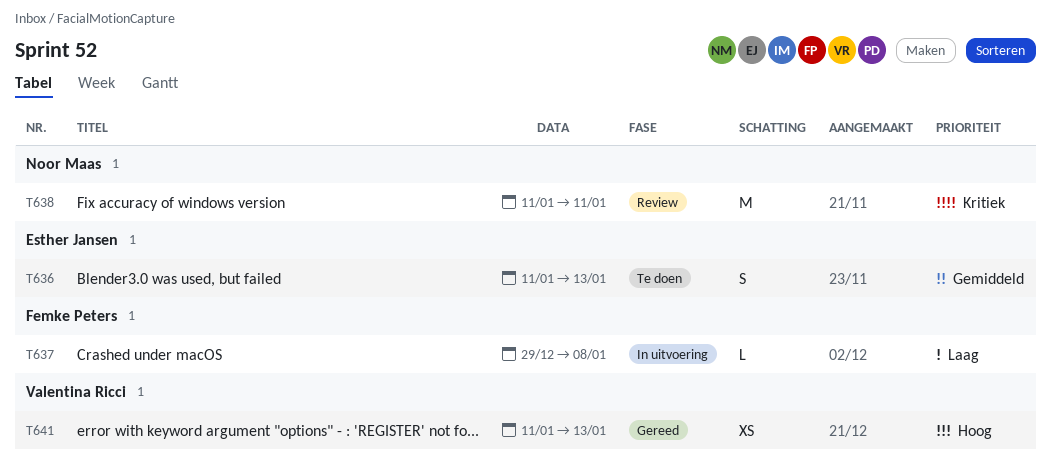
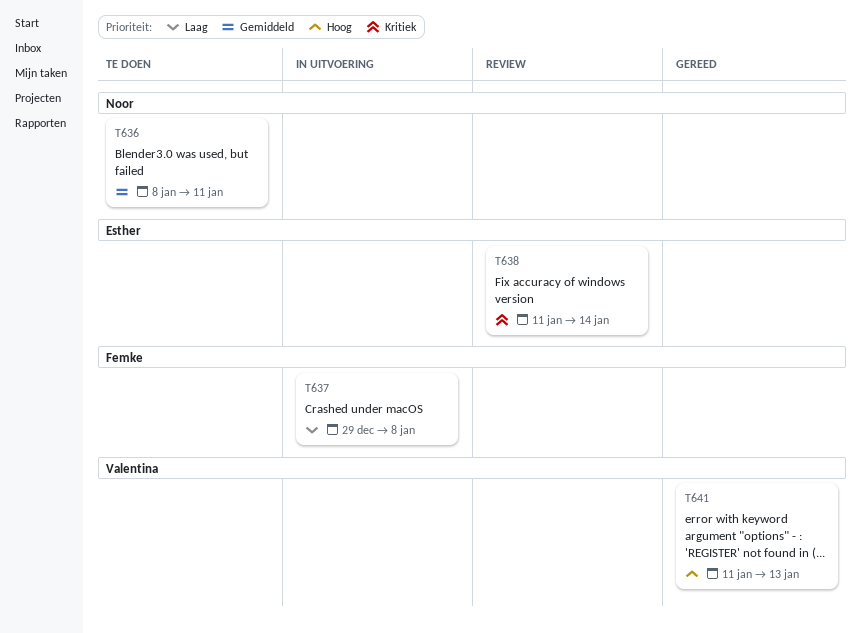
T636, owner: Esther Jansen -> Noor Maas
T636, start: Jan 11 -> Jan 8
T636, due: Jan 13 -> Jan 11
T638, owner: Noor Maas -> Esther Jansen
T638, due: Jan 11 -> Jan 14

